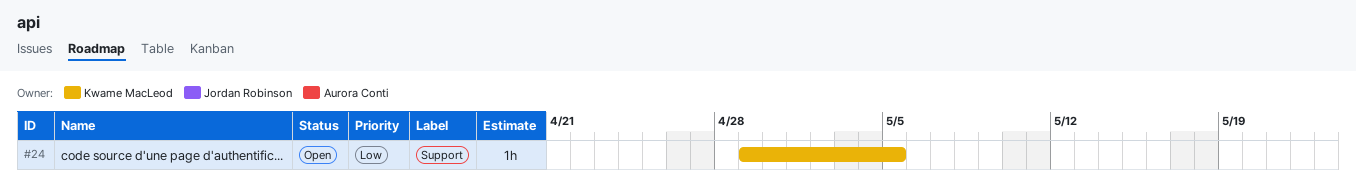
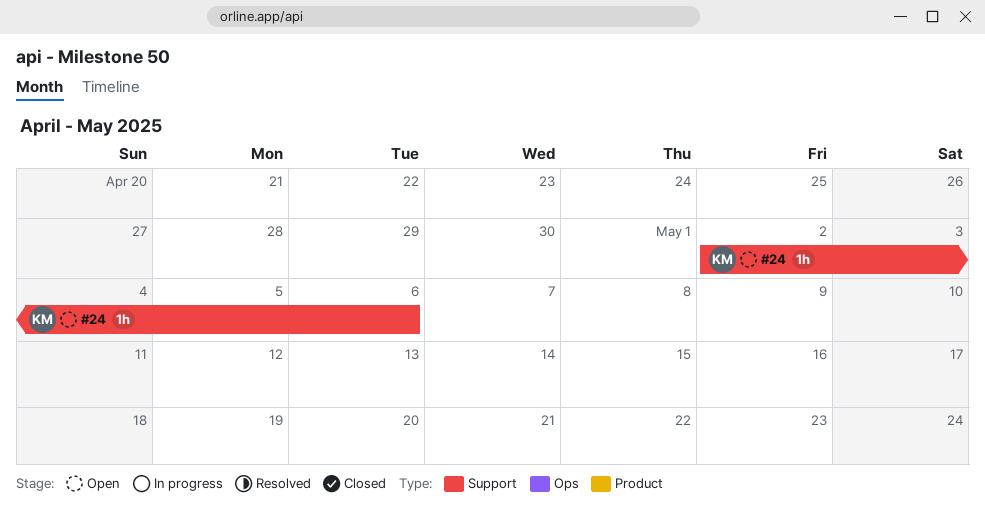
#24, start: Apr 29 -> May 2
#24, due: May 5 -> May 6

